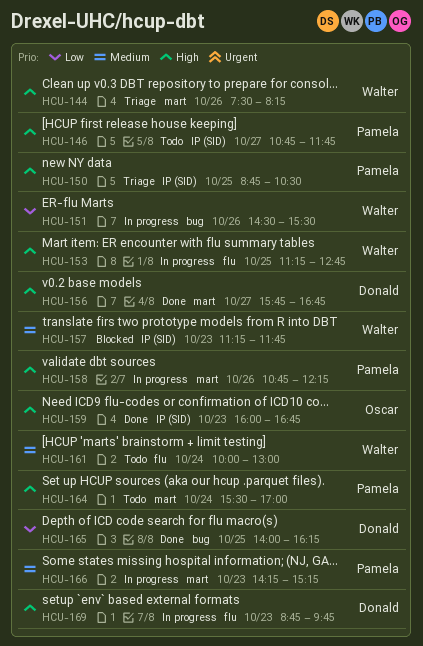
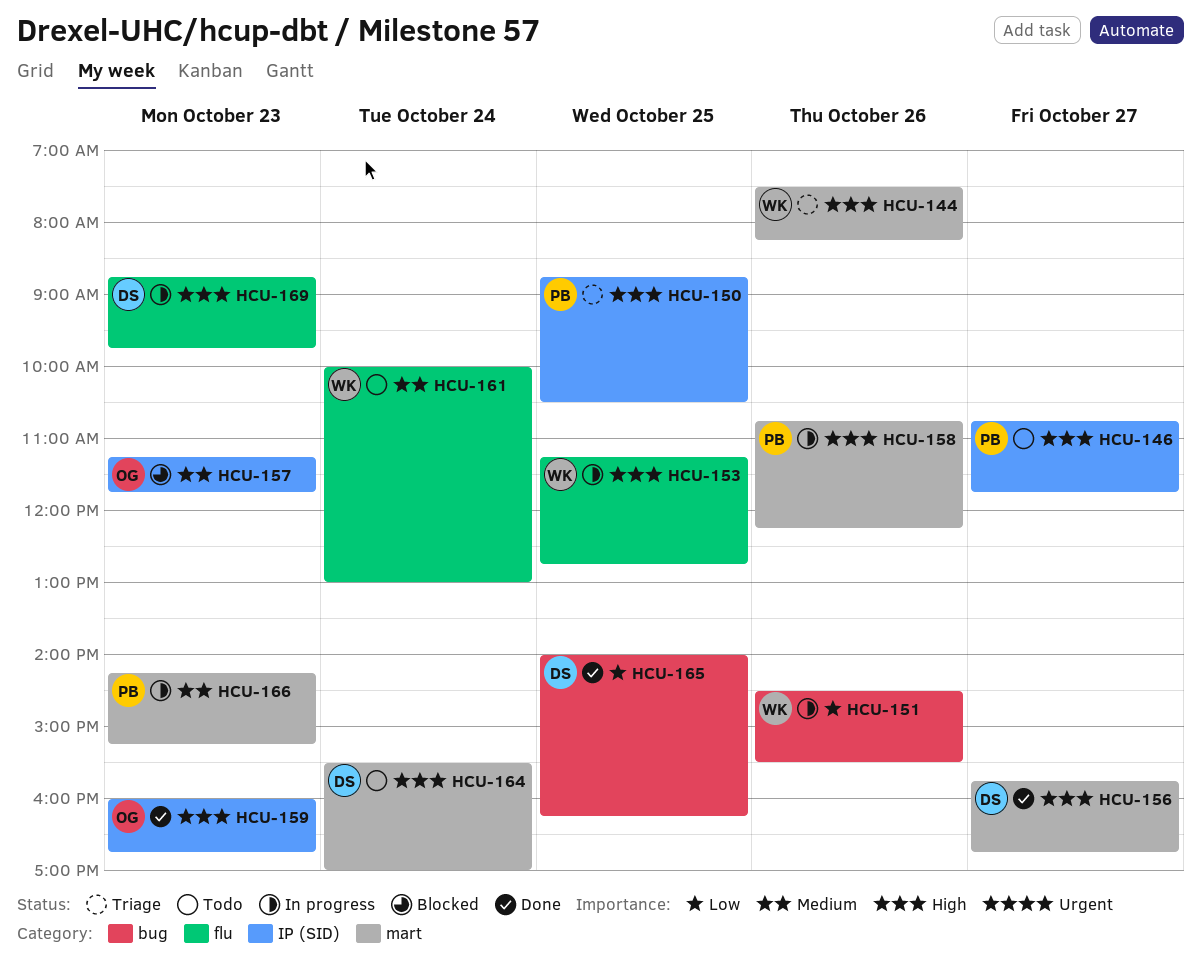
HCU-157, owner: Walter -> Oscar
HCU-164, owner: Pamela -> Donald

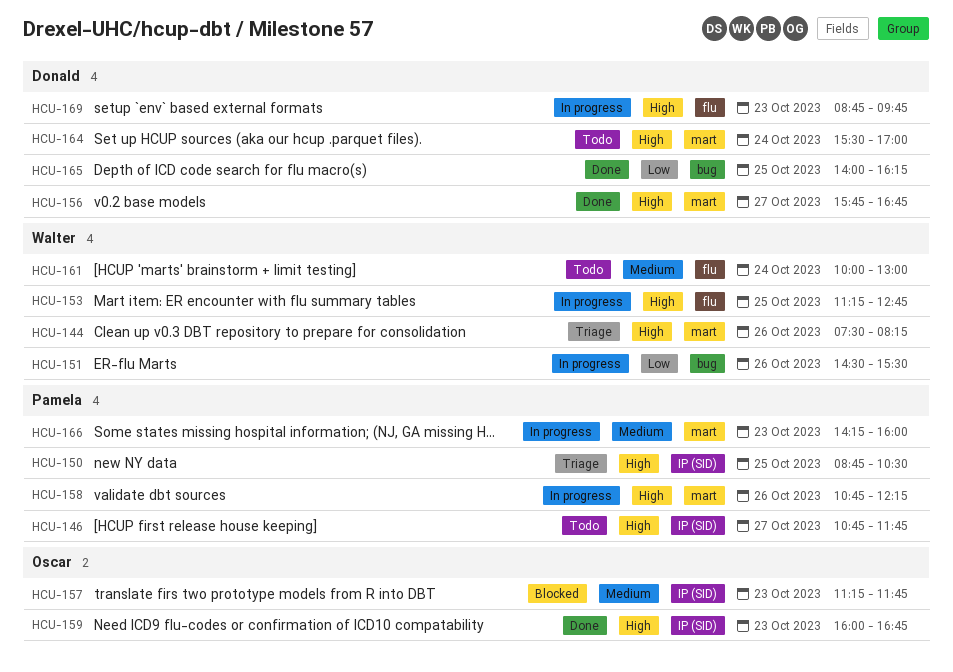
HCU-166, ends: 15:15 -> 16:00

